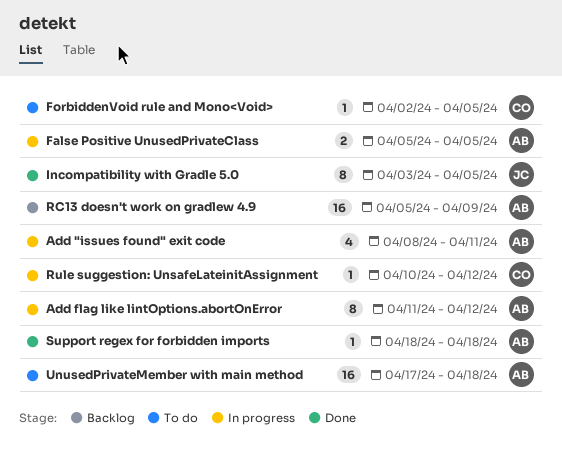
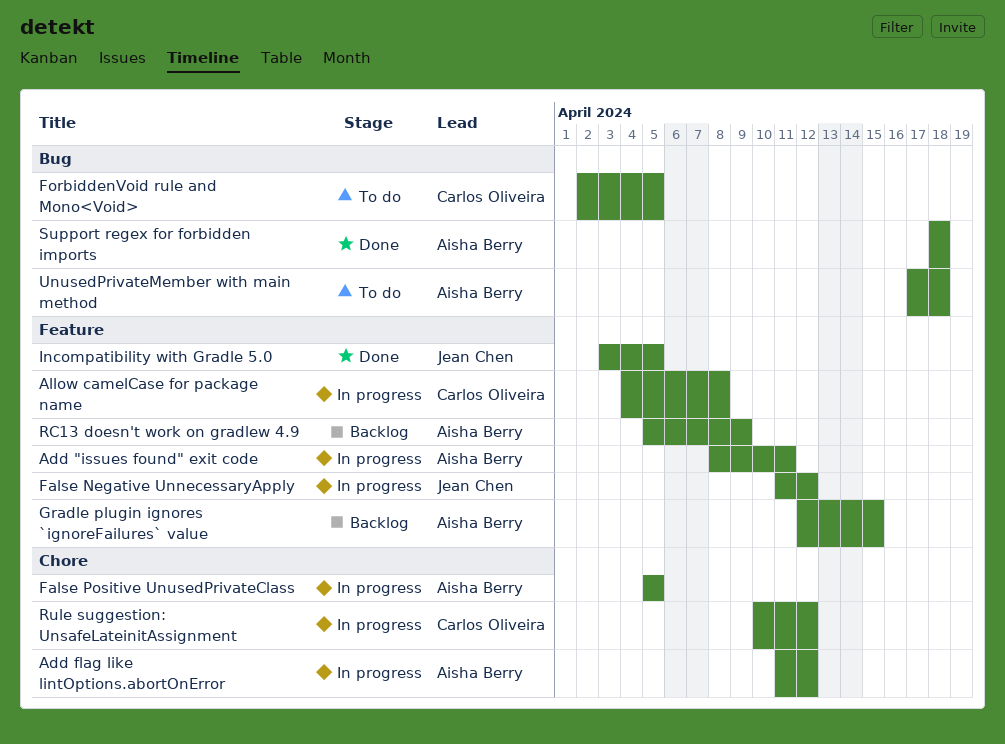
Allow camelCase for package name: none -> present
False Negative UnnecessaryApply: none -> present
Gradle plugin ignores `ignoreFailures` value: none -> present

